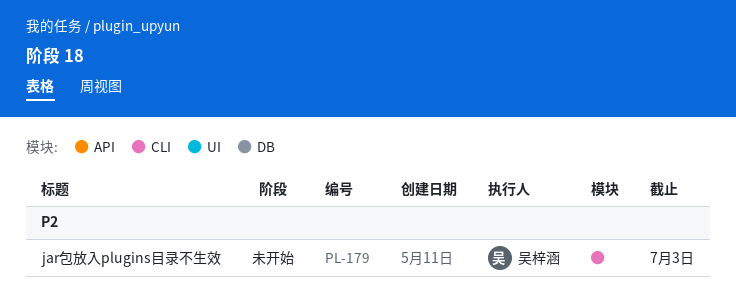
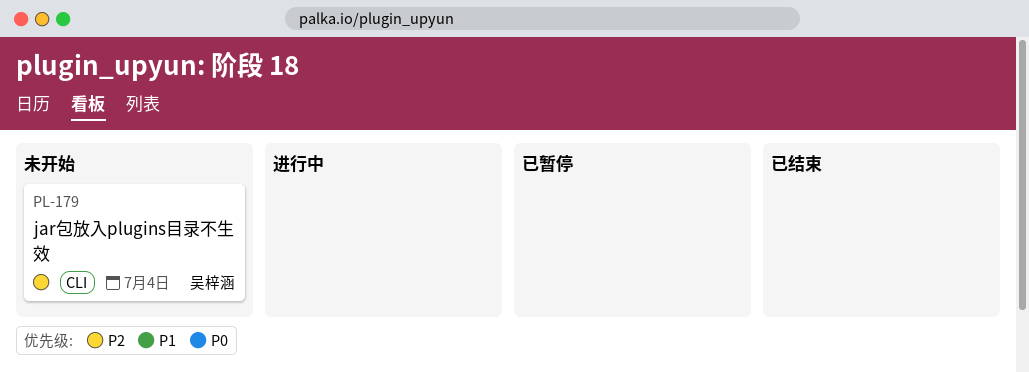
PL-179, due: Jul 3 -> Jul 4

